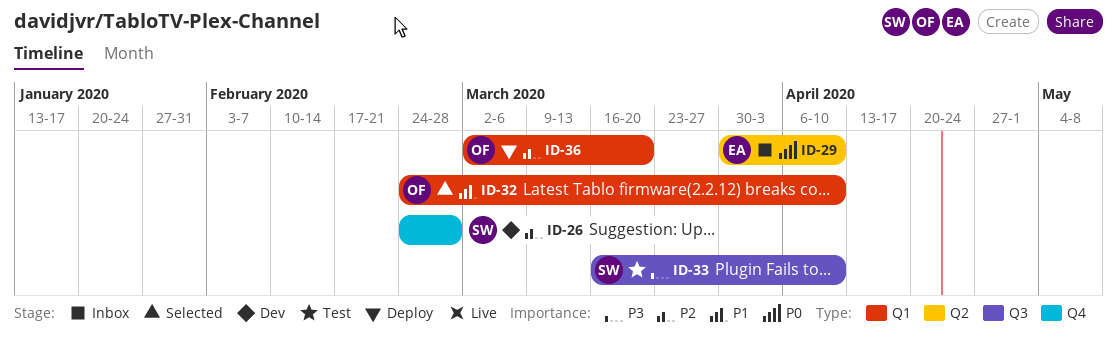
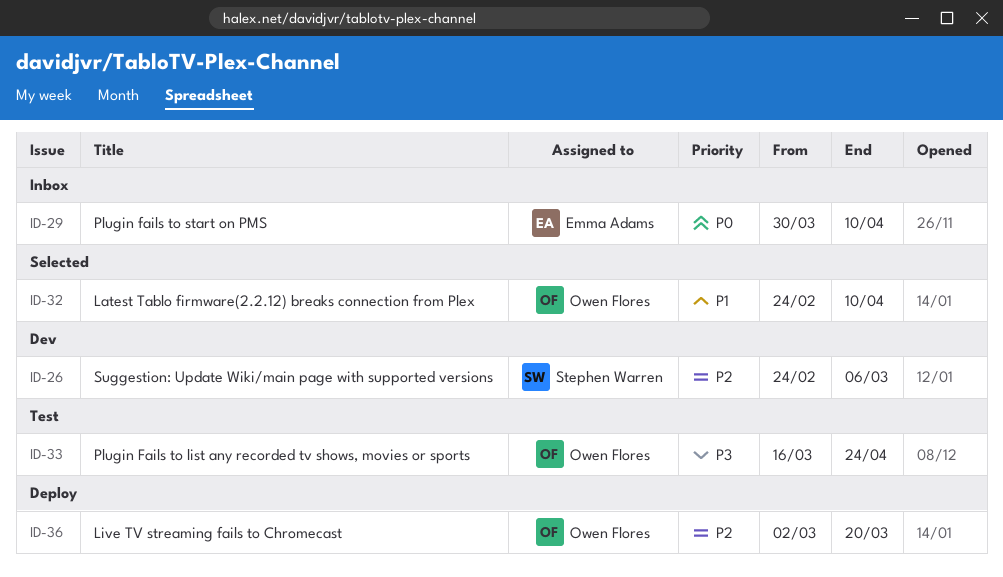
ID-26, due: Feb 28 -> Mar 6
ID-33, owner: Stephen Warren -> Owen Flores
ID-33, due: Apr 10 -> Apr 24

